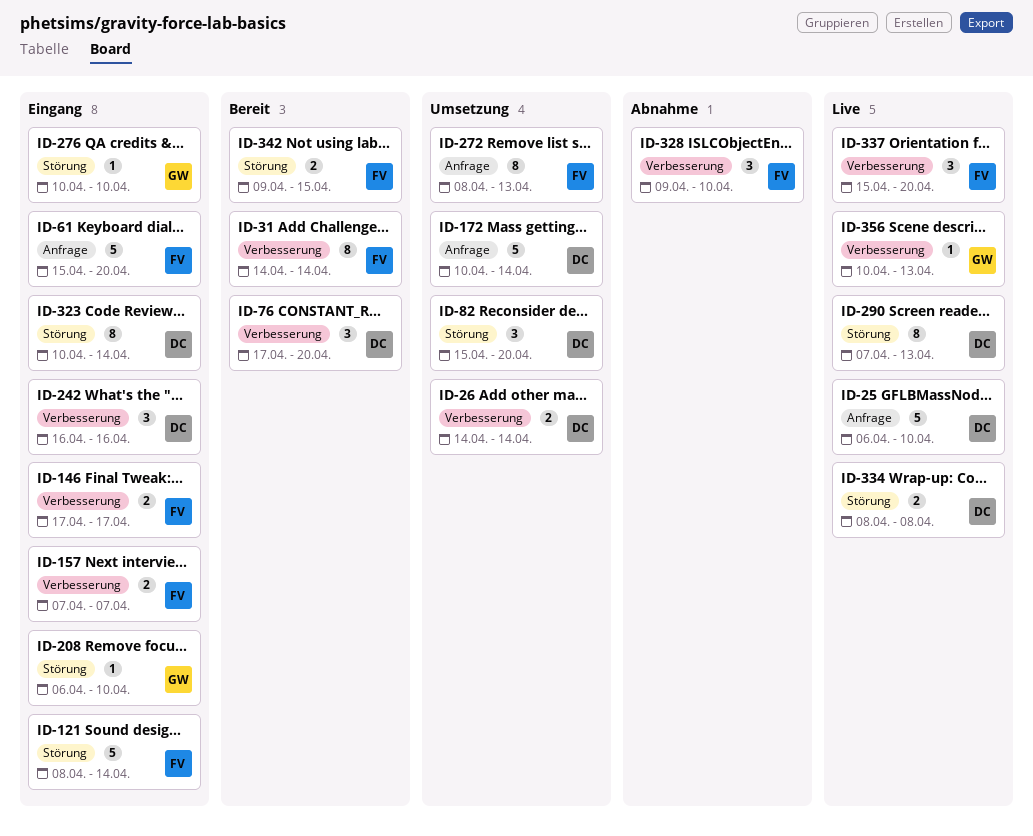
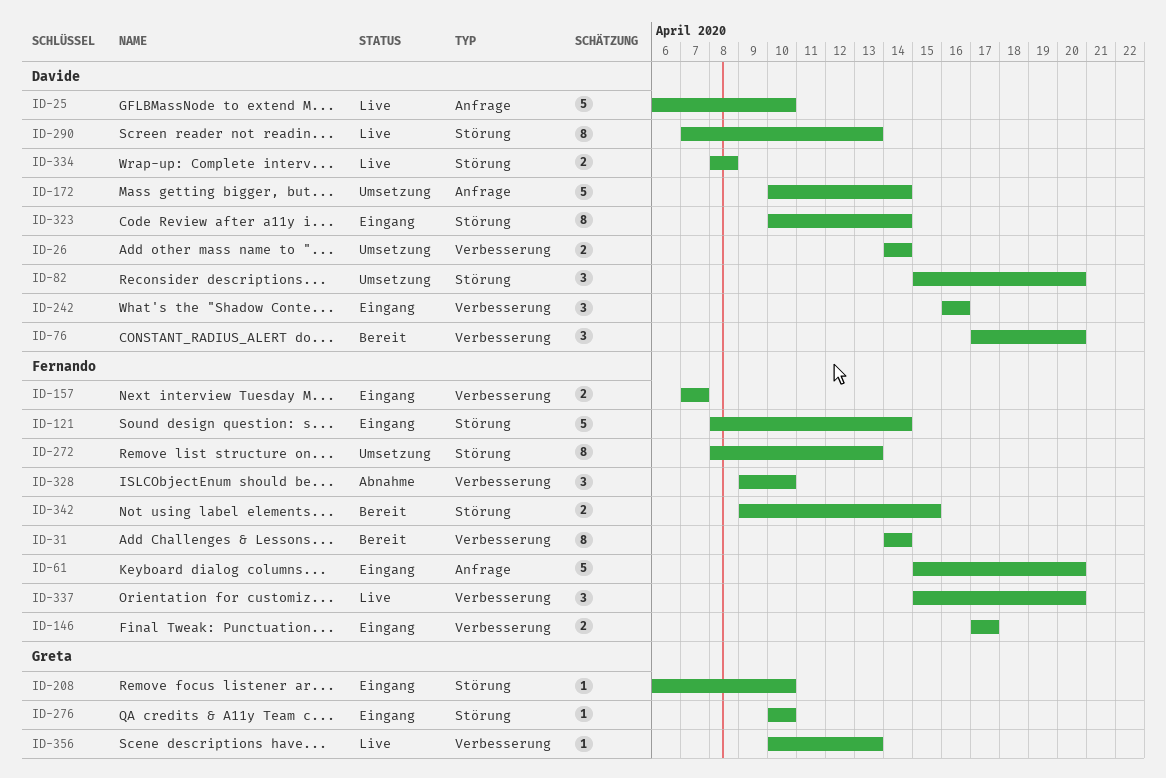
ID-272, label: Anfrage -> Störung

